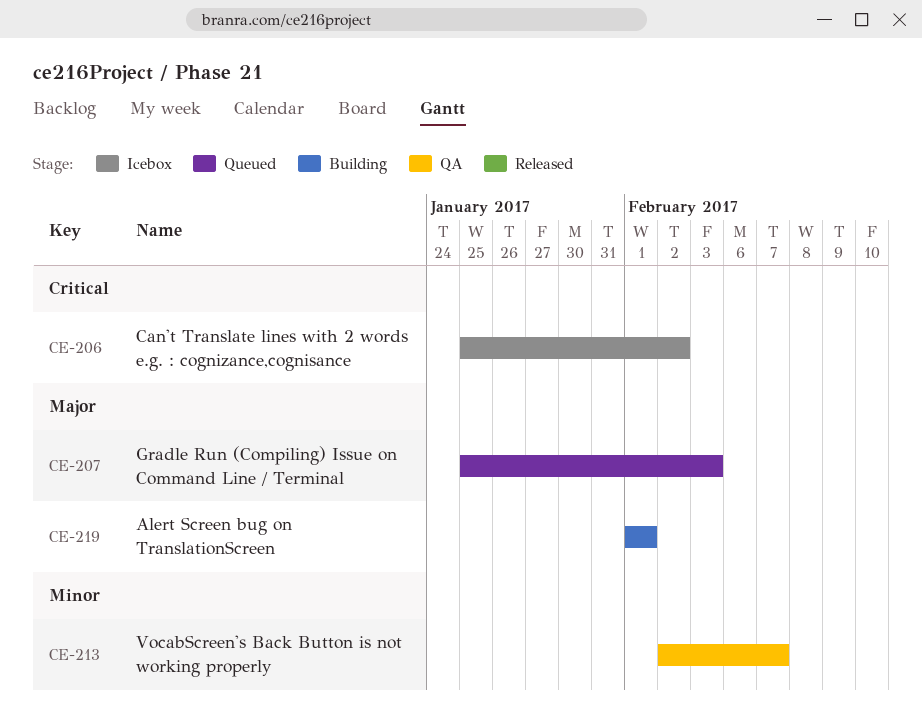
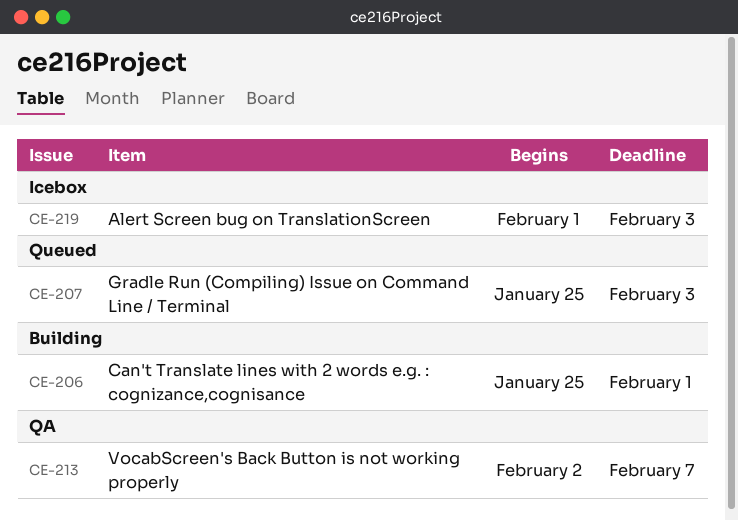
CE-206, status: Icebox -> Building
CE-206, due: Feb 2 -> Feb 1
CE-219, status: Building -> Icebox
CE-219, due: Feb 1 -> Feb 3

